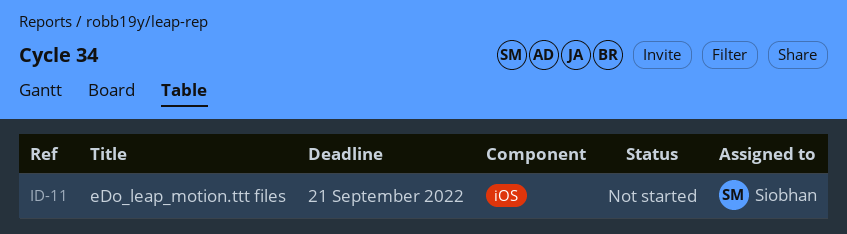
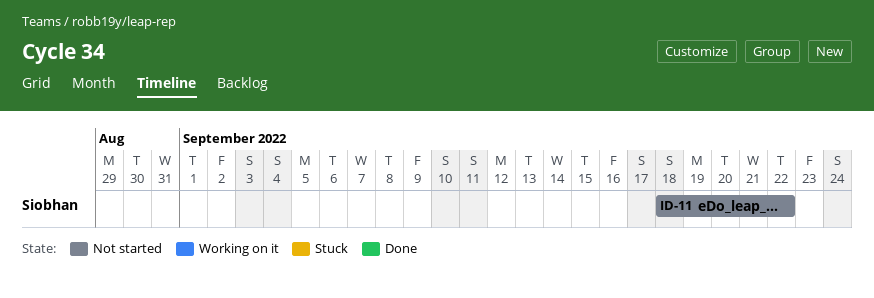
ID-11, due: Sep 21 -> Sep 22

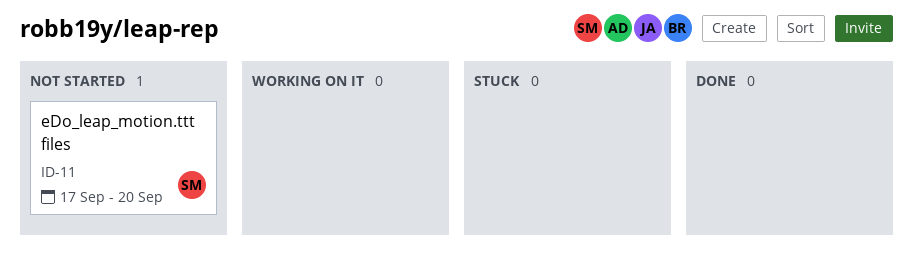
ID-11, start: Sep 18 -> Sep 17
ID-11, due: Sep 22 -> Sep 20

